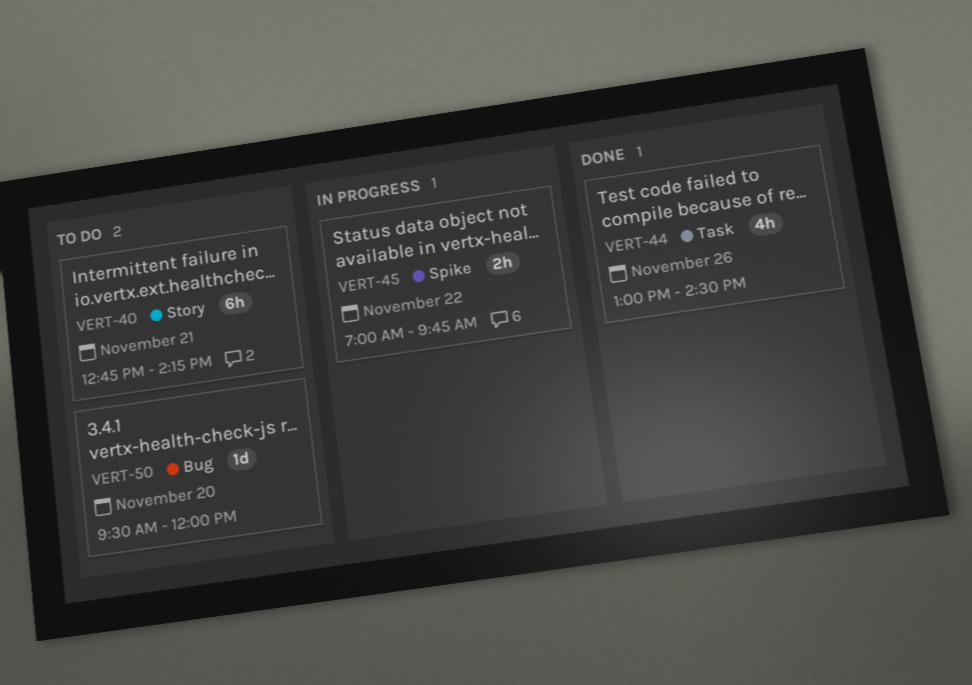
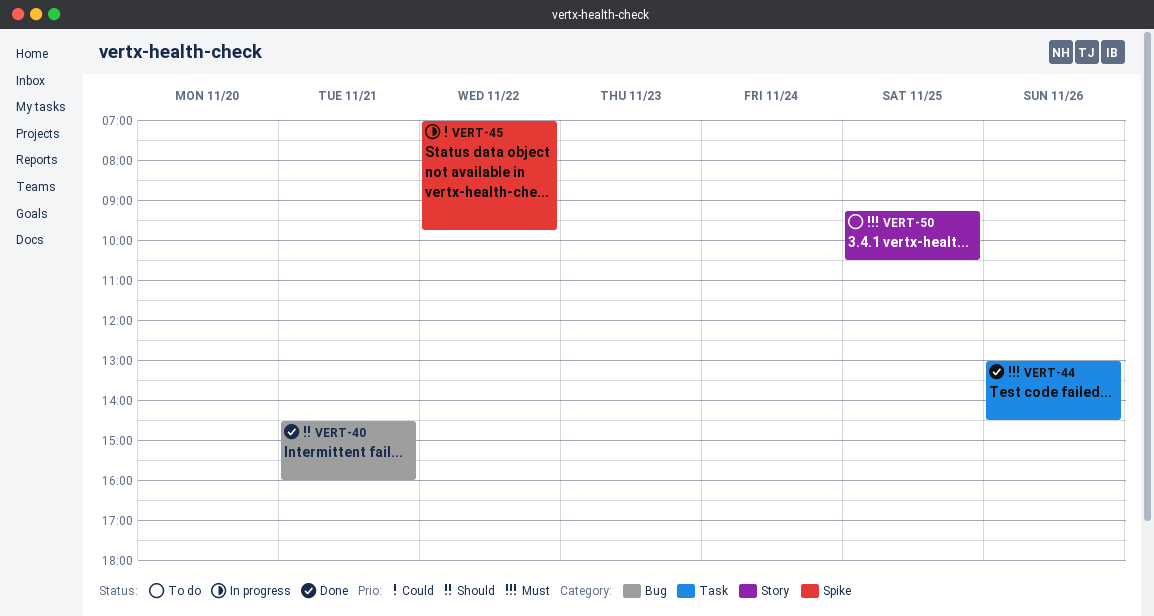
VERT-40, status: To do -> Done
VERT-40, label: Story -> Bug
VERT-40, begins: 12:45 -> 14:30
VERT-40, ends: 14:15 -> 16:00
VERT-50, label: Bug -> Story
VERT-50, day: Nov 20 -> Nov 25
VERT-50, begins: 09:30 -> 09:15
VERT-50, ends: 12:00 -> 10:30

